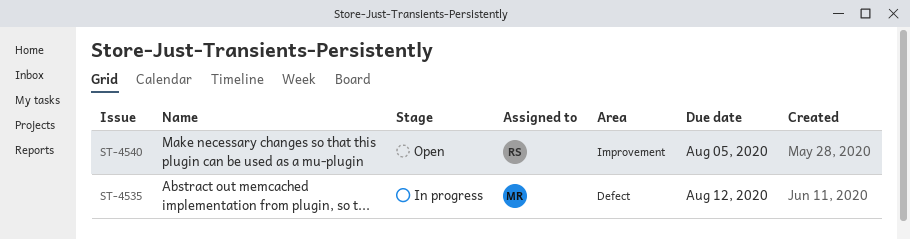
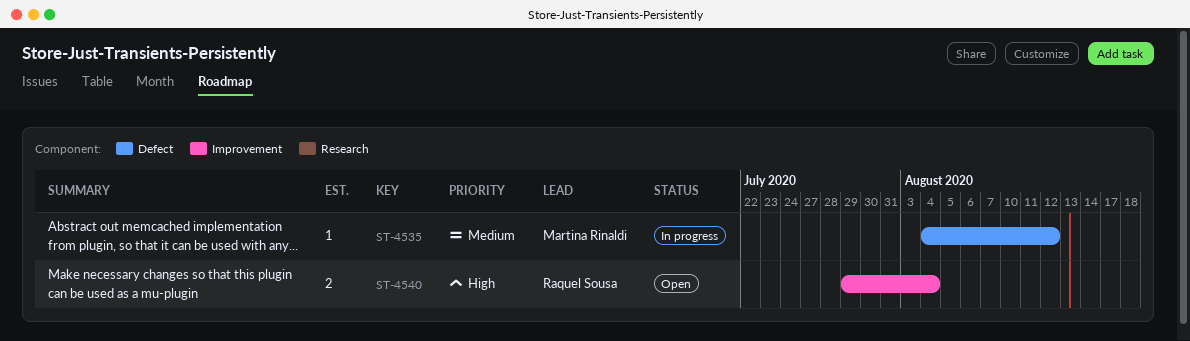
ST-4540, due: Aug 5 -> Aug 4

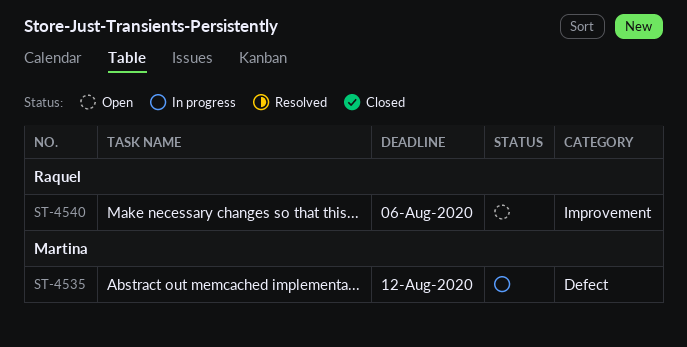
ST-4540, due: Aug 4 -> Aug 6

